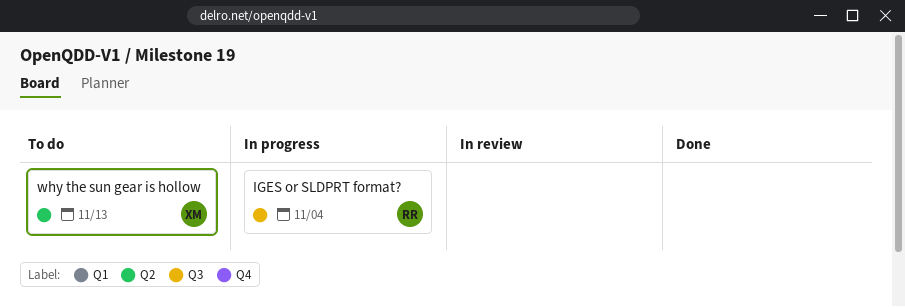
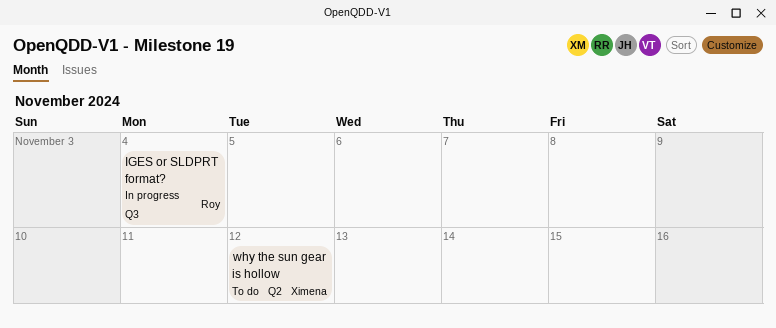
why the sun gear is hollow, due: Nov 13 -> Nov 12

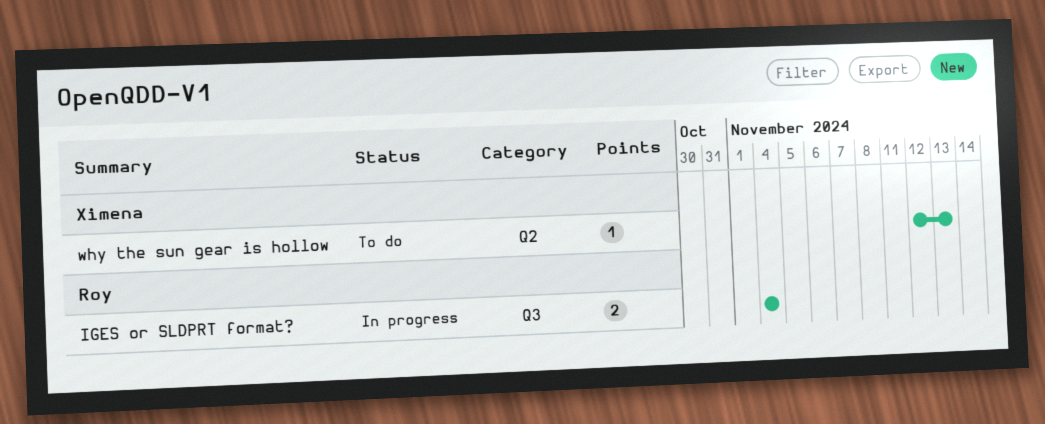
why the sun gear is hollow, due: Nov 12 -> Nov 13

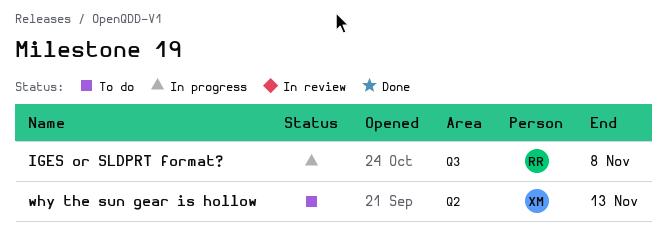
IGES or SLDPRT format?, due: Nov 4 -> Nov 8

